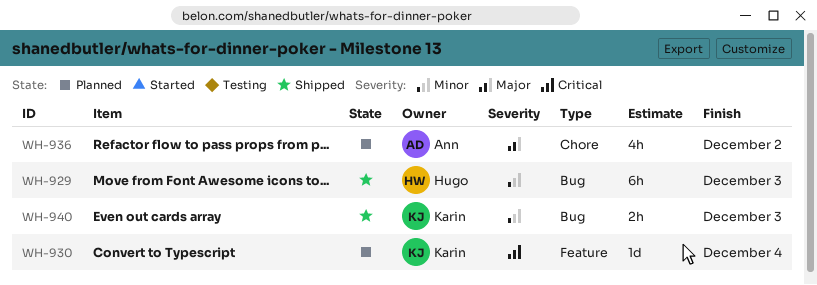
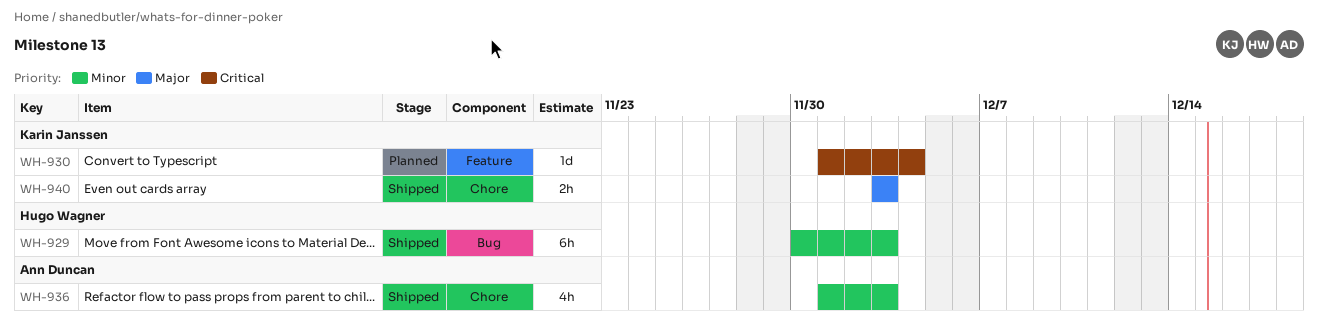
WH-936, status: Planned -> Shipped
WH-936, priority: Major -> Minor
WH-936, due: Dec 2 -> Dec 3
WH-940, priority: Minor -> Major
WH-940, label: Bug -> Chore

